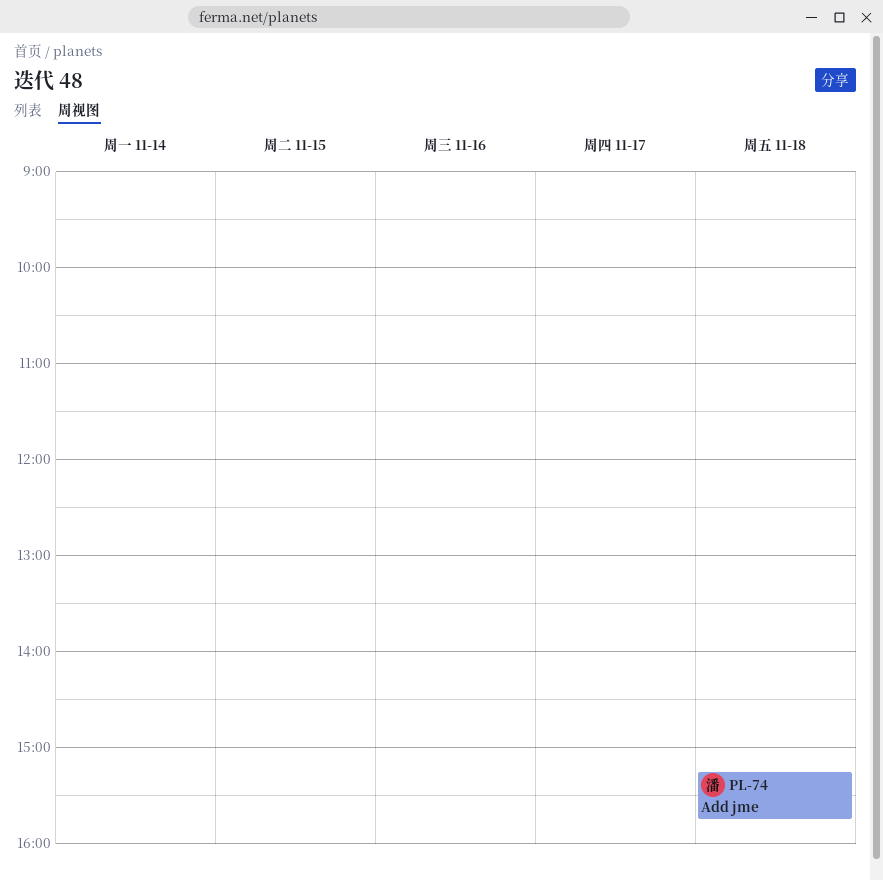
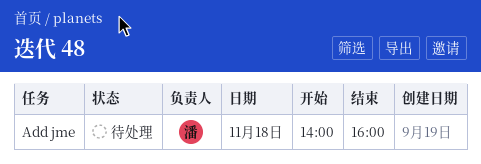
Add jme, begins: 15:15 -> 14:00
Add jme, ends: 15:45 -> 16:00

